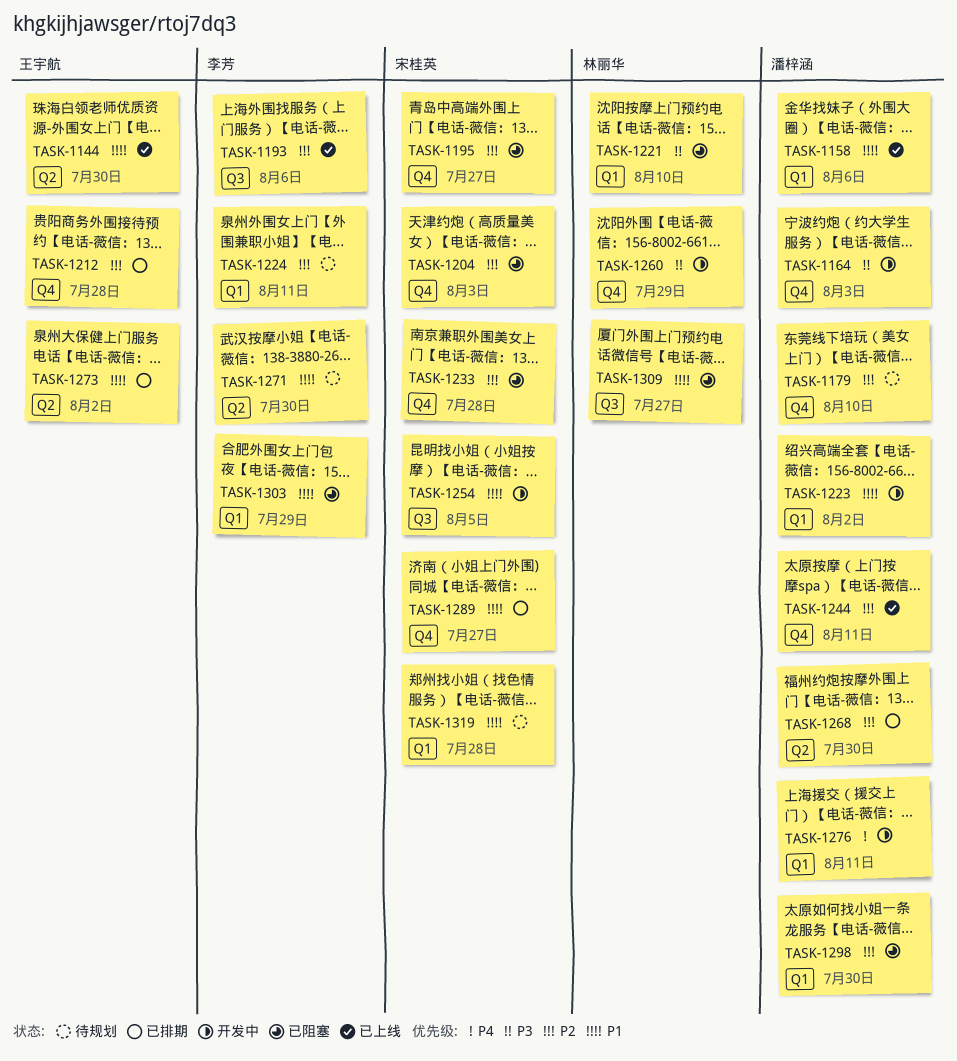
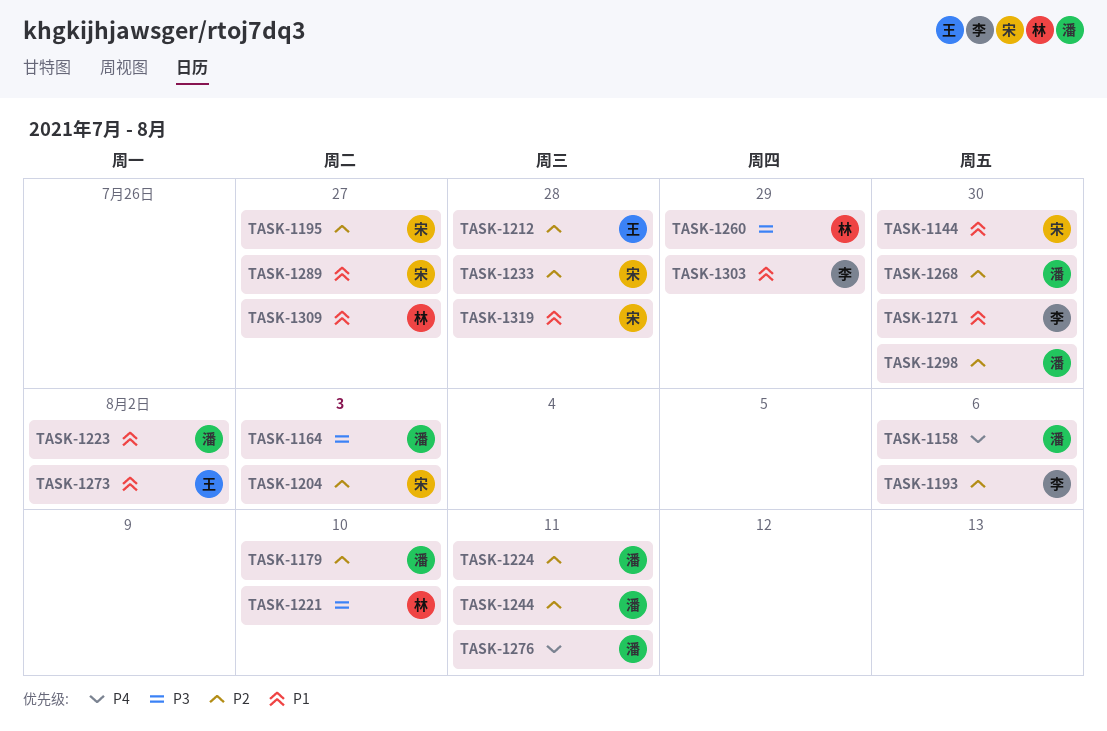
TASK-1144, owner: 王宇航 -> 宋桂英
TASK-1158, priority: P1 -> P4
TASK-1224, owner: 李芳 -> 潘梓涵
TASK-1254: present -> none

